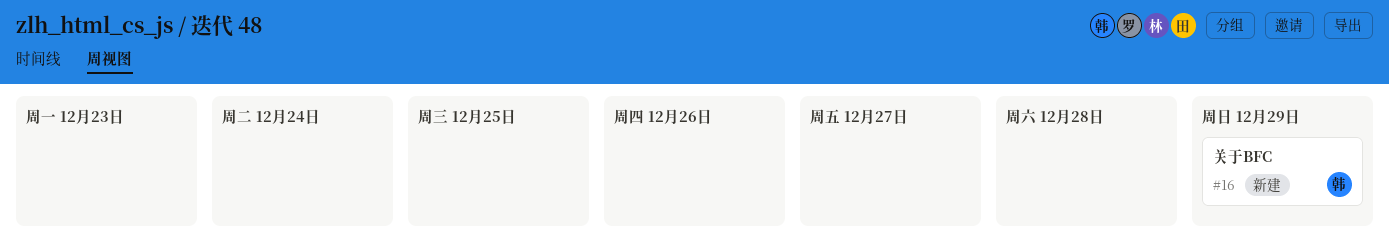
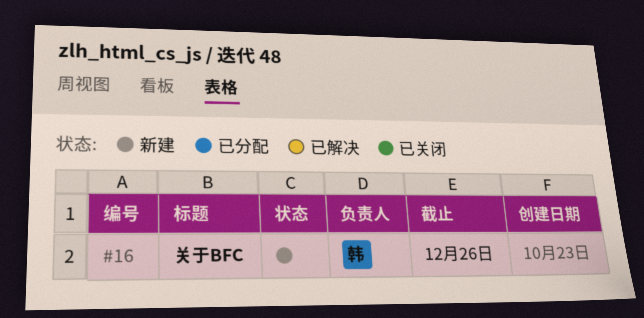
#16, due: Dec 29 -> Dec 26

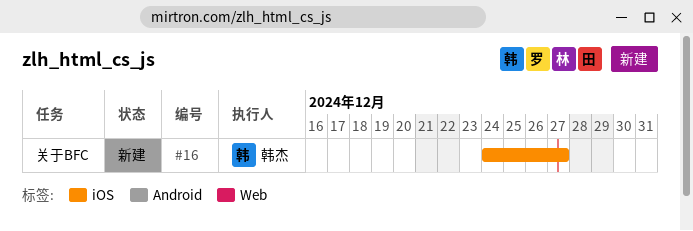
#16, due: Dec 26 -> Dec 27

